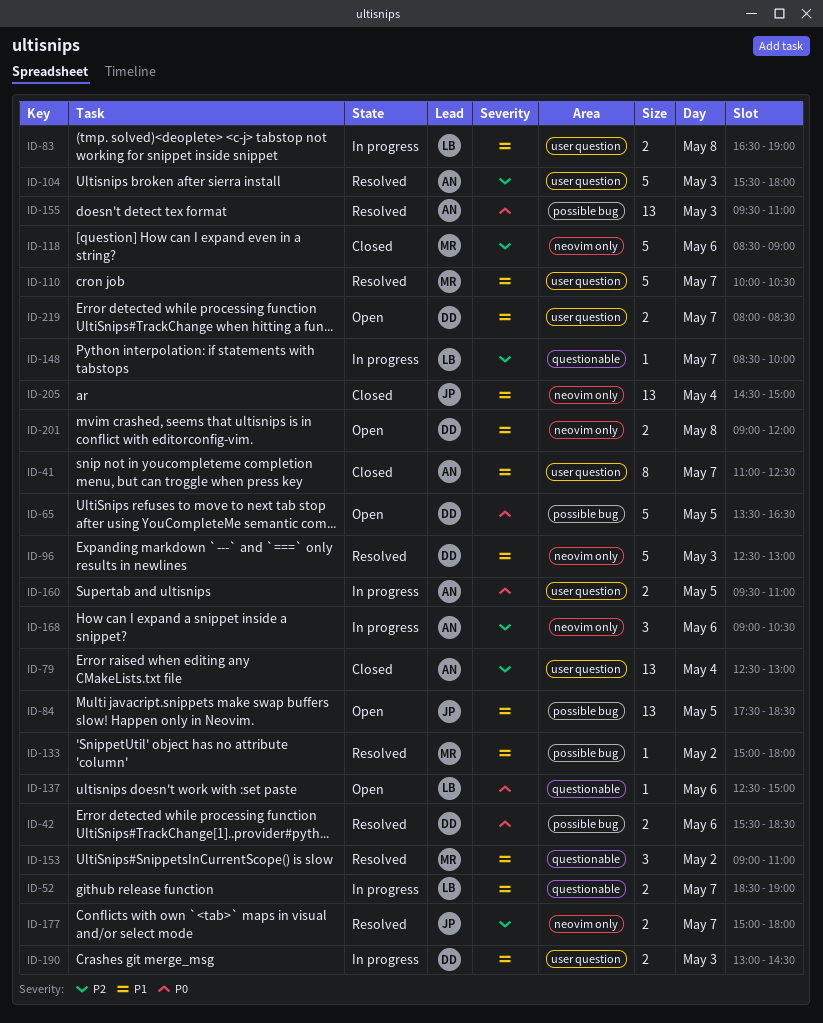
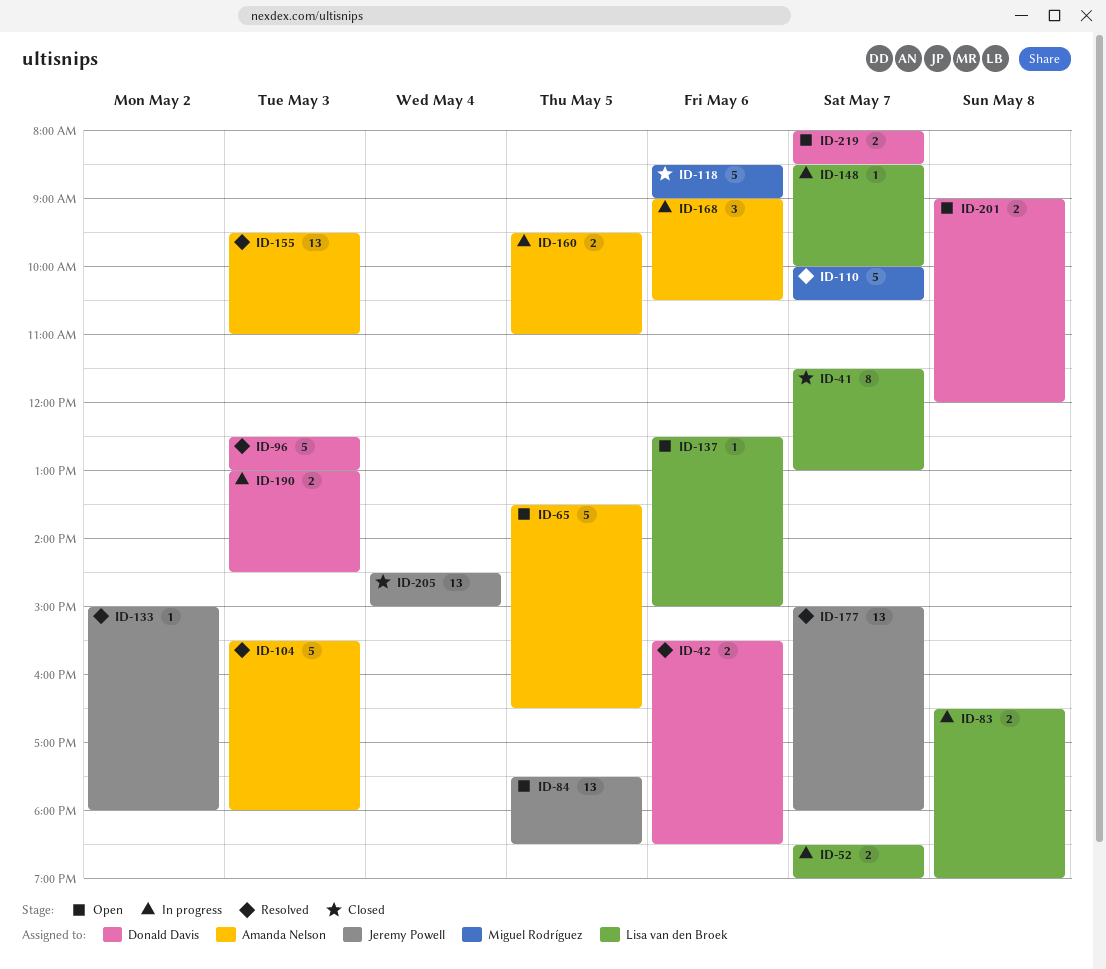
ID-41, owner: Amanda Nelson -> Lisa van den Broek
ID-41, begins: 11:00 -> 11:30
ID-41, ends: 12:30 -> 13:00
ID-65, owner: Donald Davis -> Amanda Nelson
ID-79: present -> none
ID-133, owner: Miguel Rodríguez -> Jeremy Powell
ID-153: present -> none
ID-177, estimate: 2 -> 13

